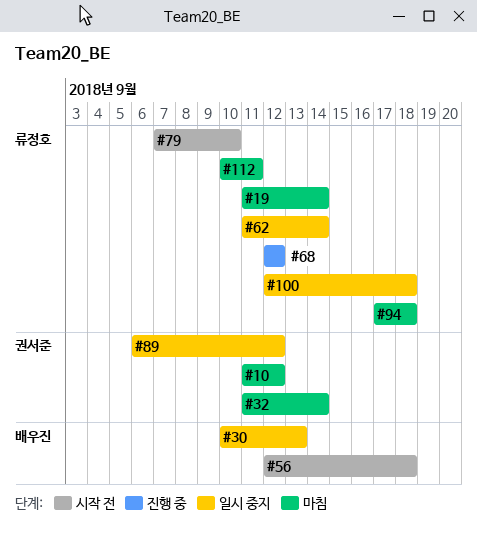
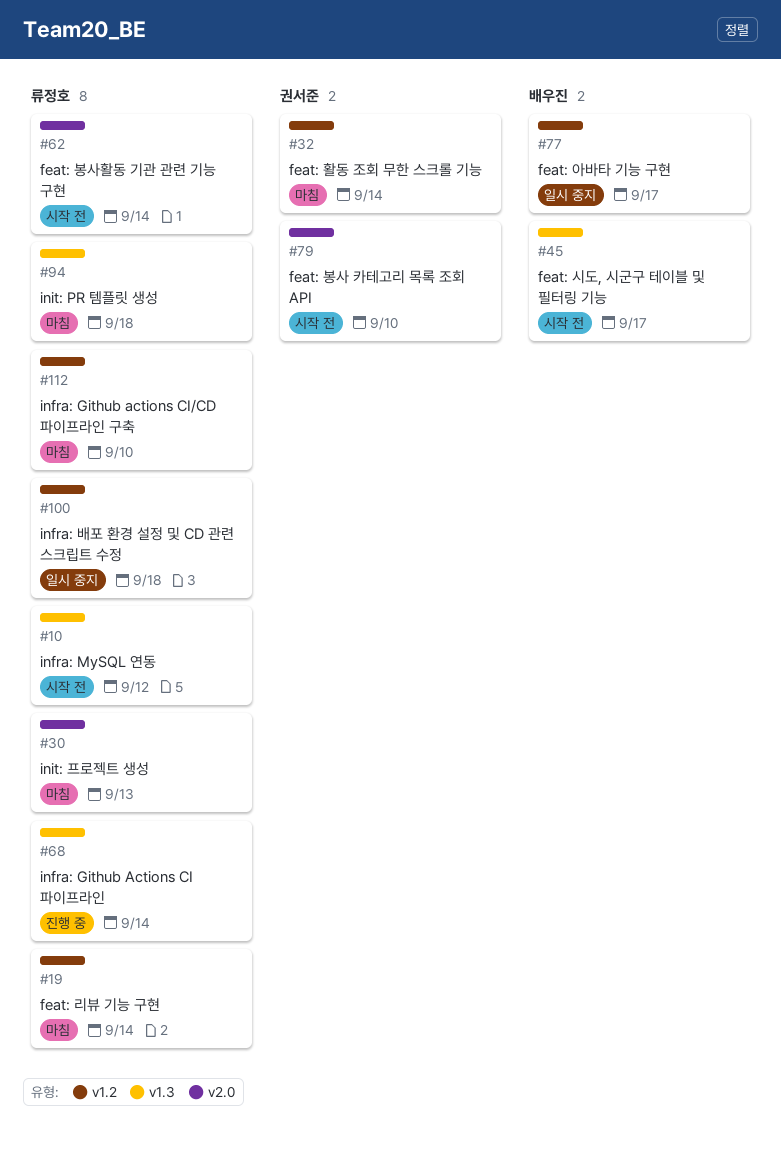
#10, status: 마침 -> 시작 전
#10, owner: 권서준 -> 류정호
#30, status: 일시 중지 -> 마침
#30, owner: 배우진 -> 류정호
#45: none -> present
#56: present -> none
#62, status: 일시 중지 -> 시작 전
#68, due: Sep 12 -> Sep 14
#77: none -> present
#79, owner: 류정호 -> 권서준
#89: present -> none
#112, due: Sep 11 -> Sep 10

